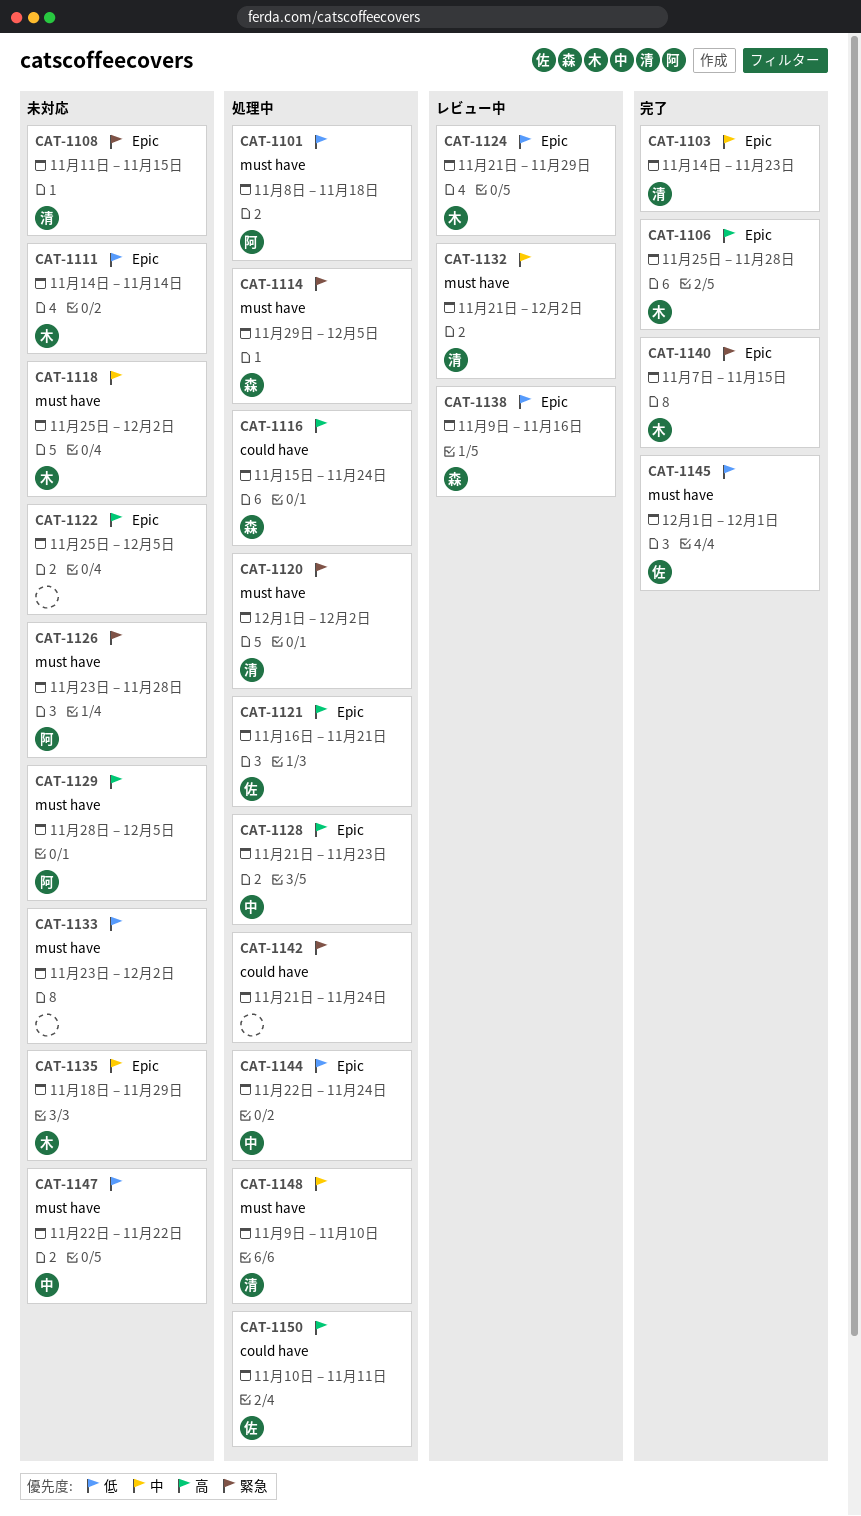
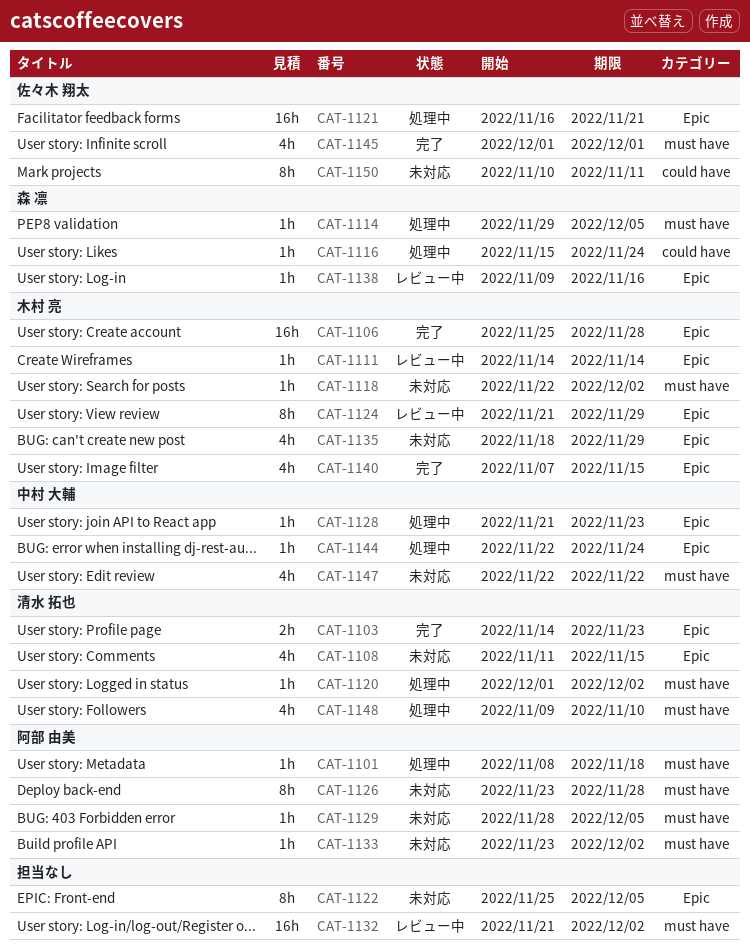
CAT-1111, status: 未対応 -> レビュー中
CAT-1118, start: Nov 25 -> Nov 22
CAT-1132, owner: 清水 拓也 -> none
CAT-1133, owner: none -> 阿部 由美
CAT-1142: present -> none
CAT-1150, status: 処理中 -> 未対応

